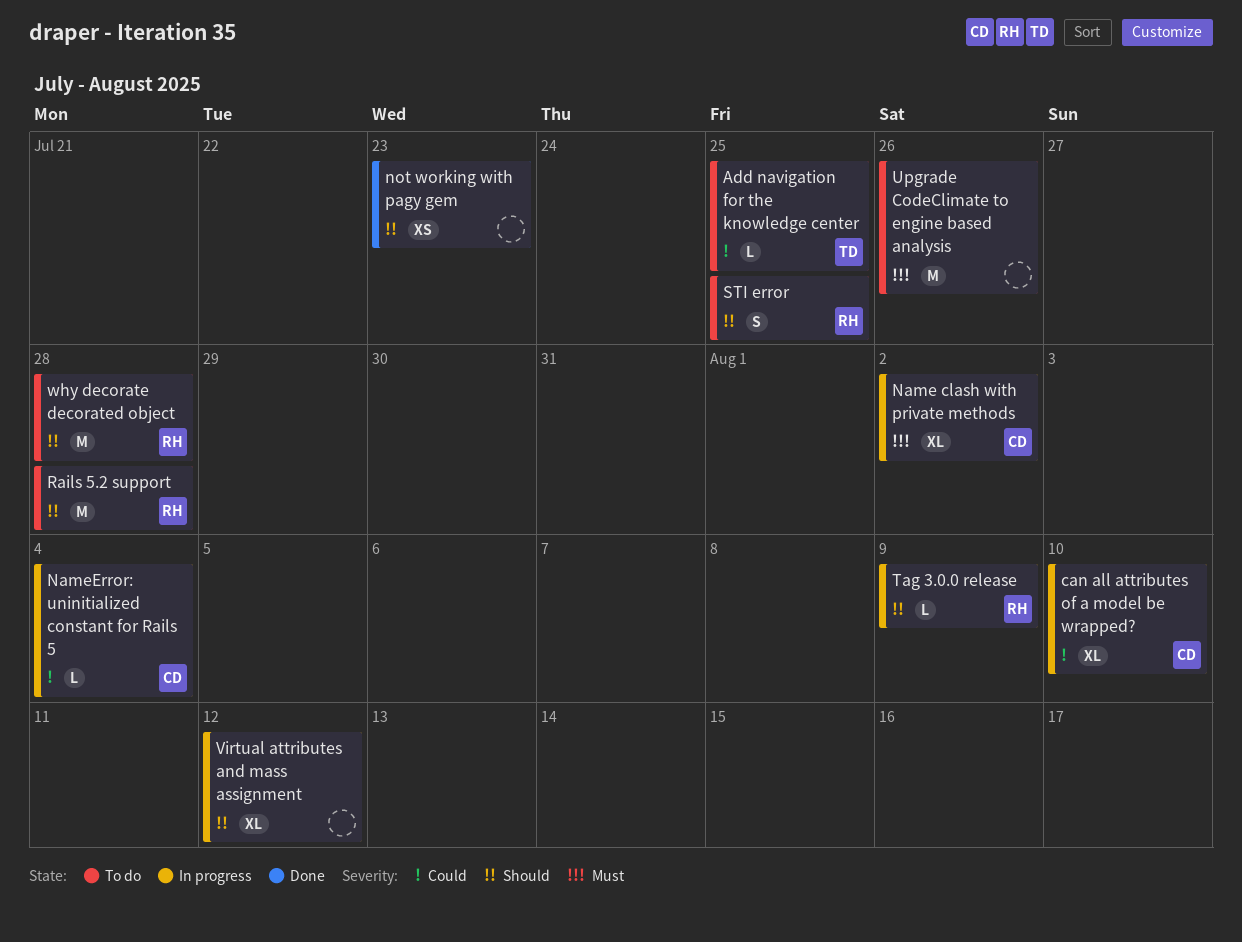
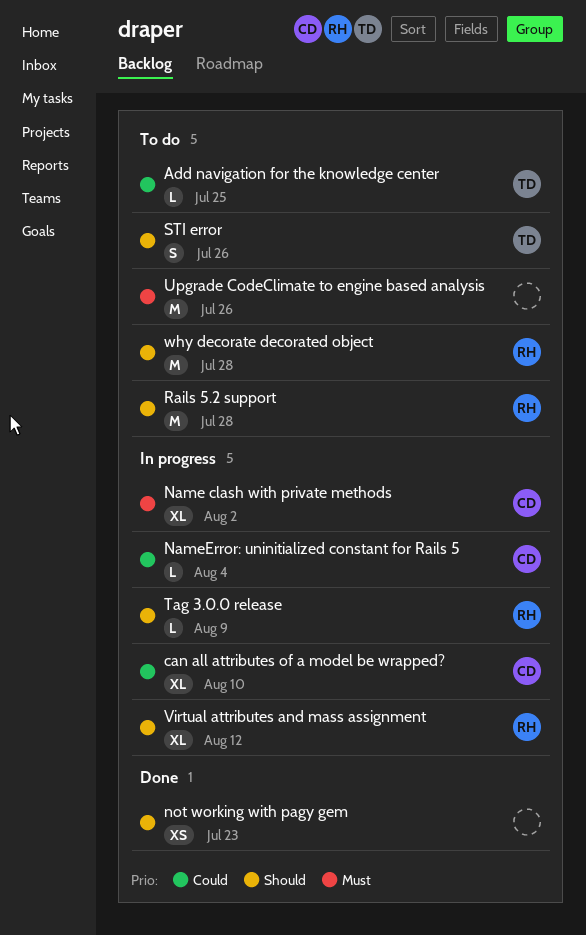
STI error, owner: RH -> TD
STI error, due: Jul 25 -> Jul 26
Virtual attributes and mass assignment, owner: none -> RH

